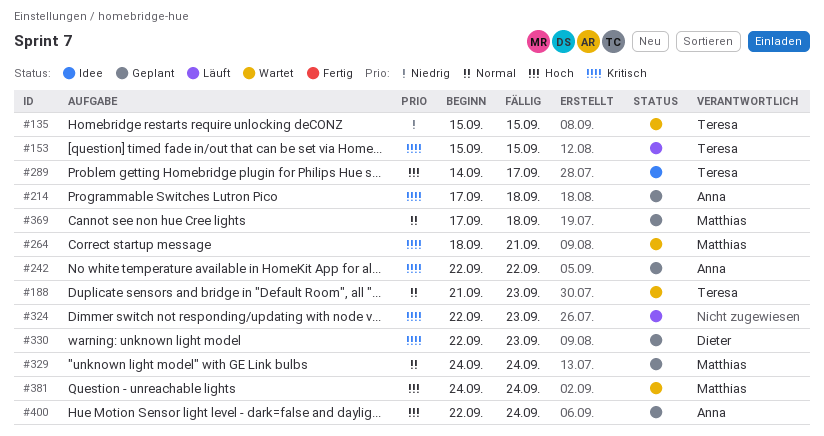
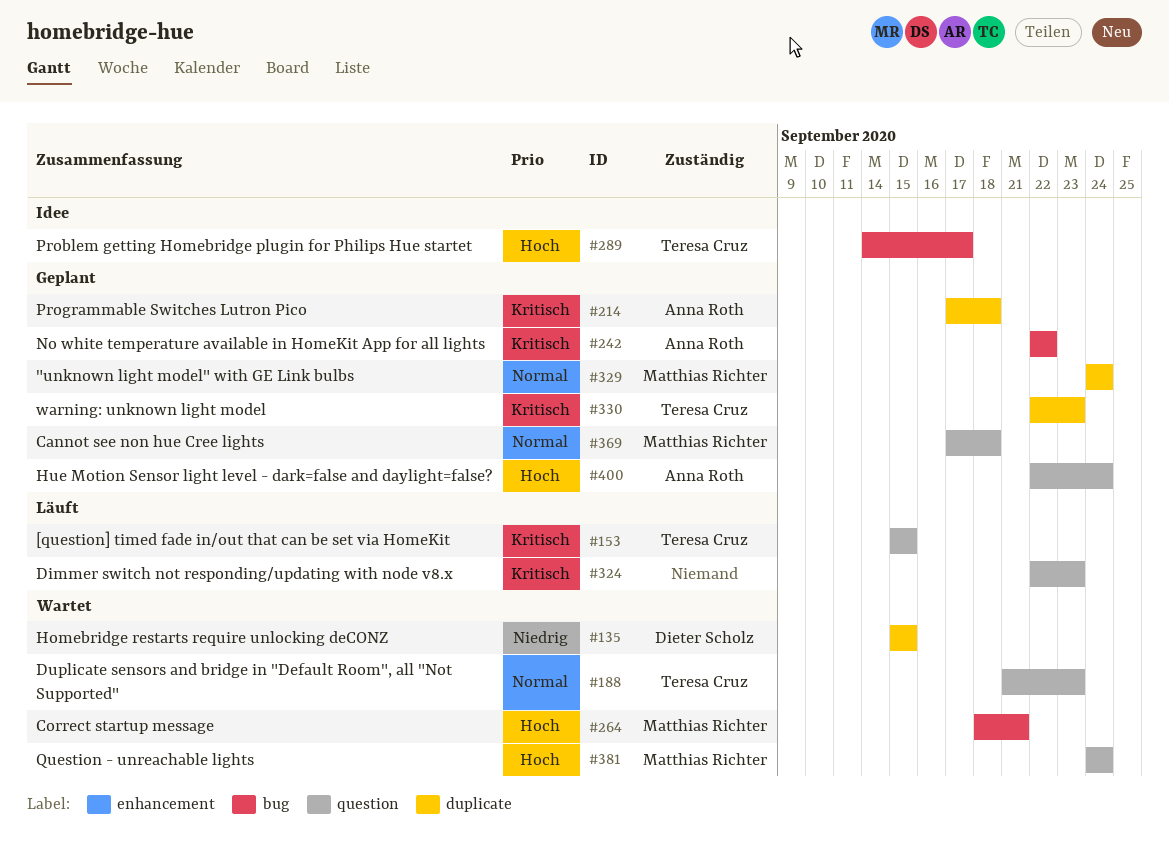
#135, owner: Teresa Cruz -> Dieter Scholz
#264, priority: Kritisch -> Hoch
#330, owner: Dieter Scholz -> Teresa Cruz

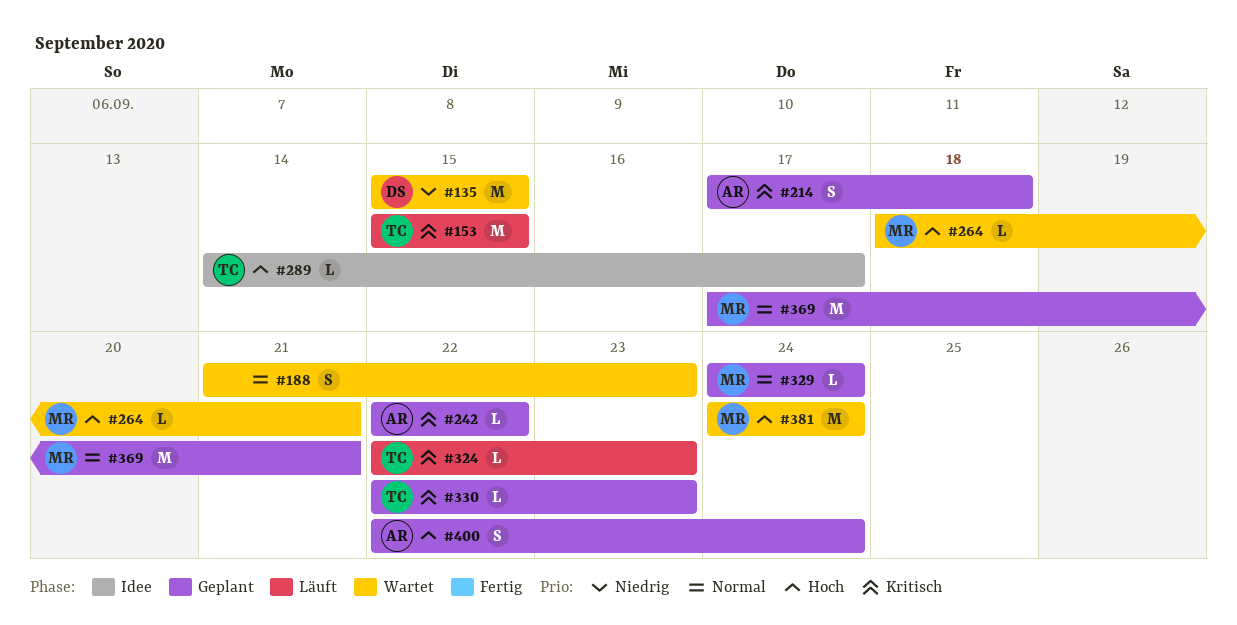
#188, owner: Teresa Cruz -> none
#324, owner: none -> Teresa Cruz
#369, due: Sep 18 -> Sep 21

